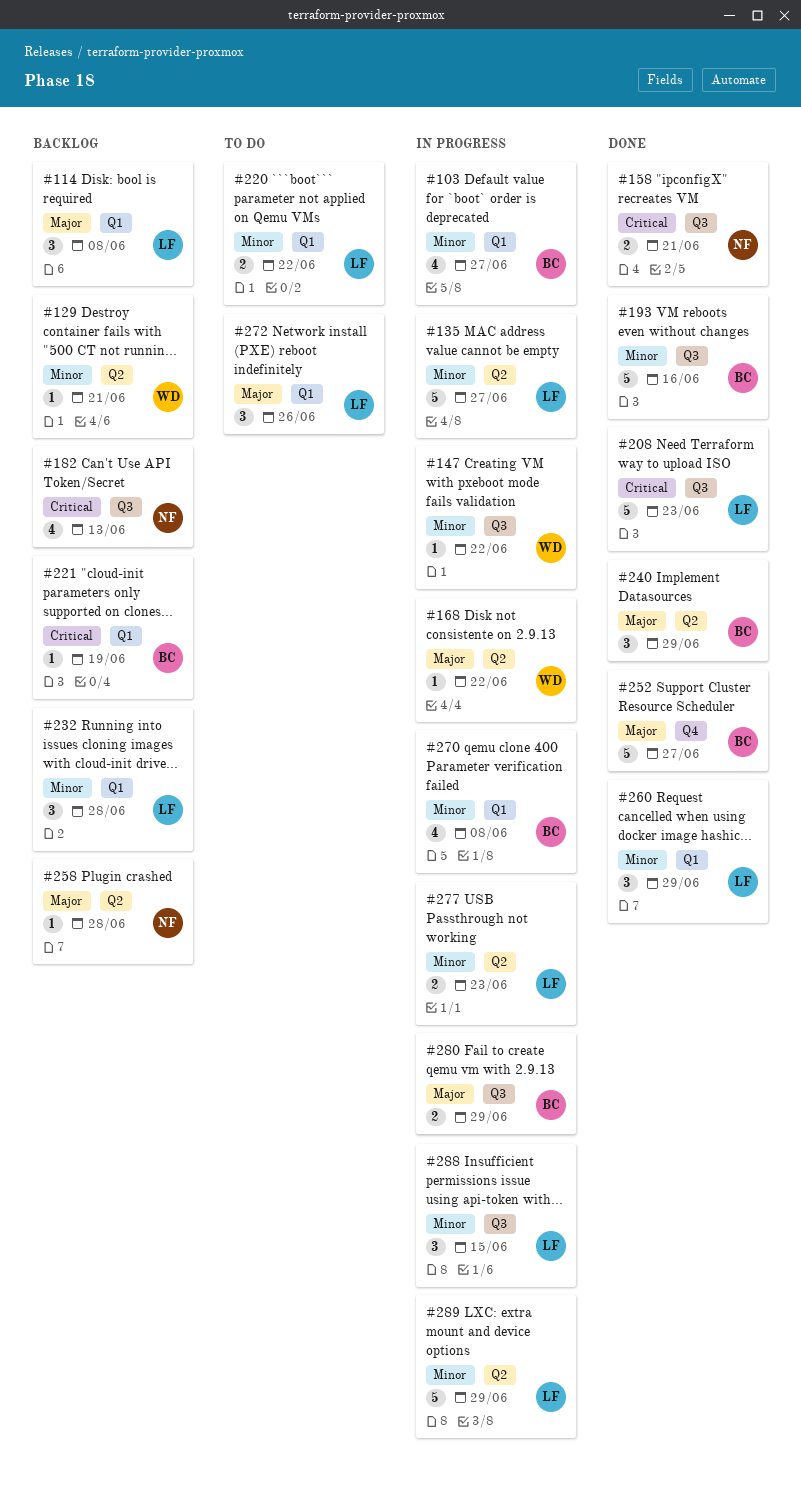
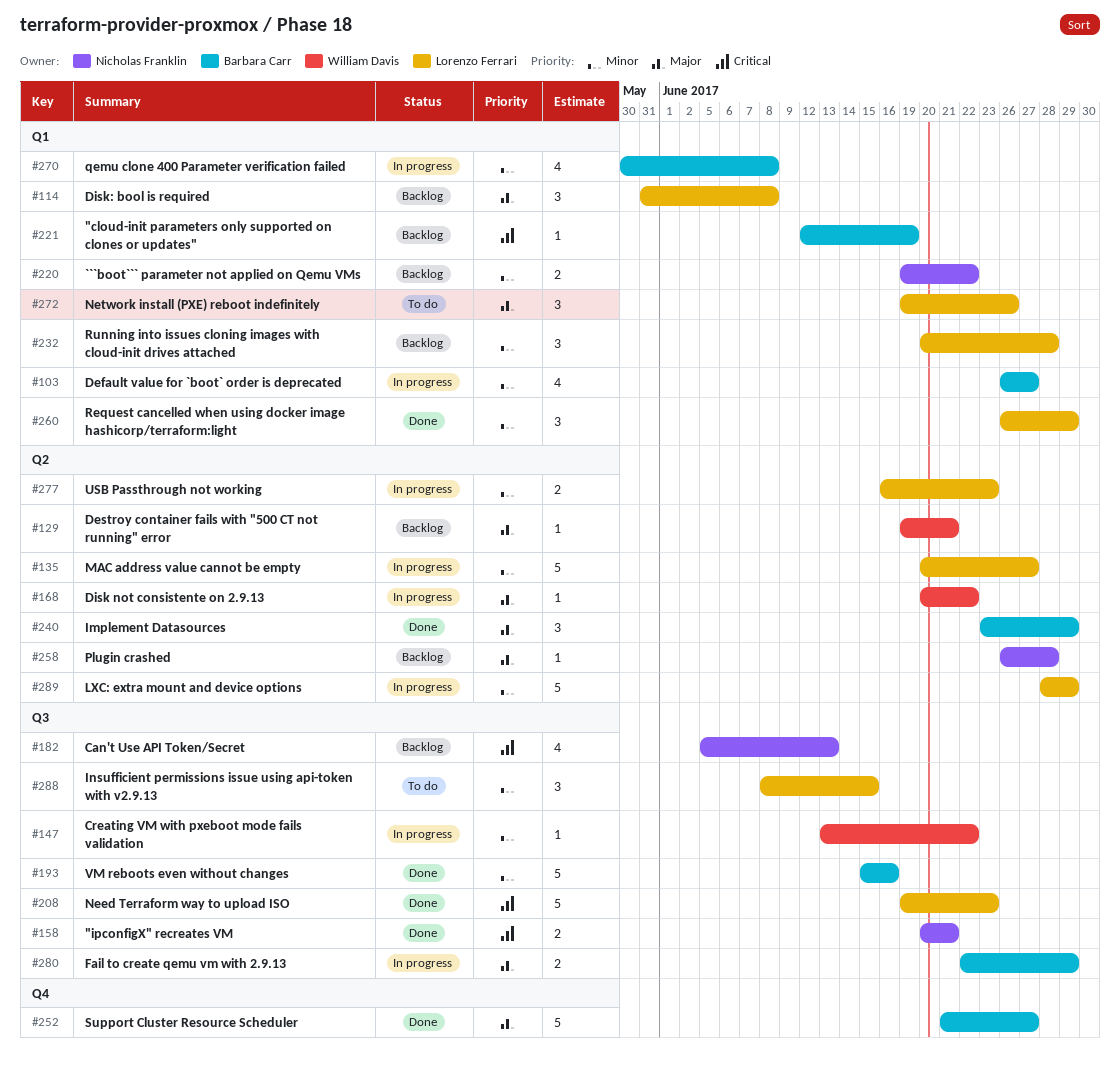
#129, priority: Minor -> Major
#220, status: To do -> Backlog
#220, owner: Lorenzo Ferrari -> Nicholas Franklin
#288, status: In progress -> To do

